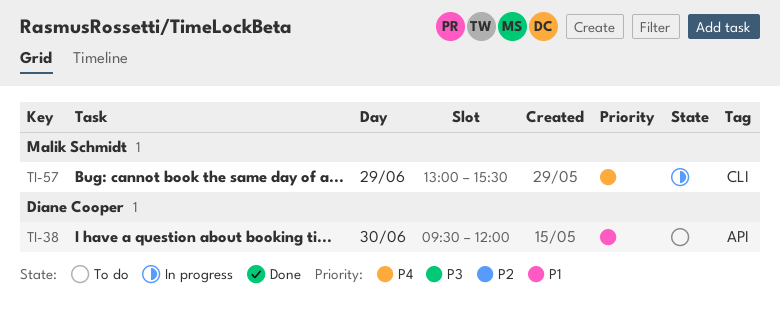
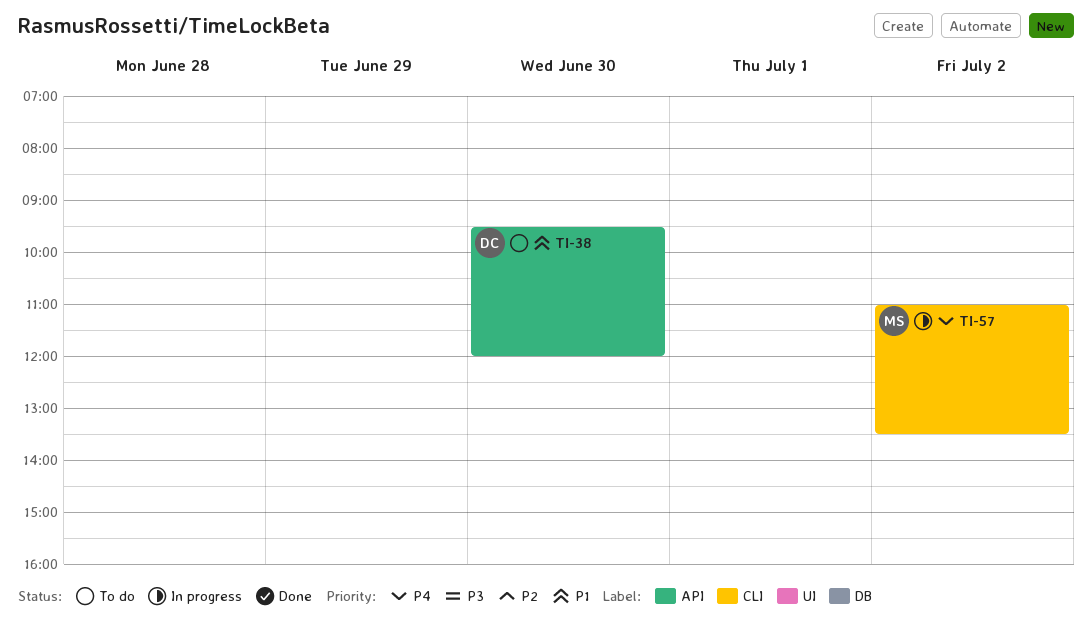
TI-57, day: Jun 29 -> Jul 2
TI-57, begins: 13:00 -> 11:00
TI-57, ends: 15:30 -> 13:30

